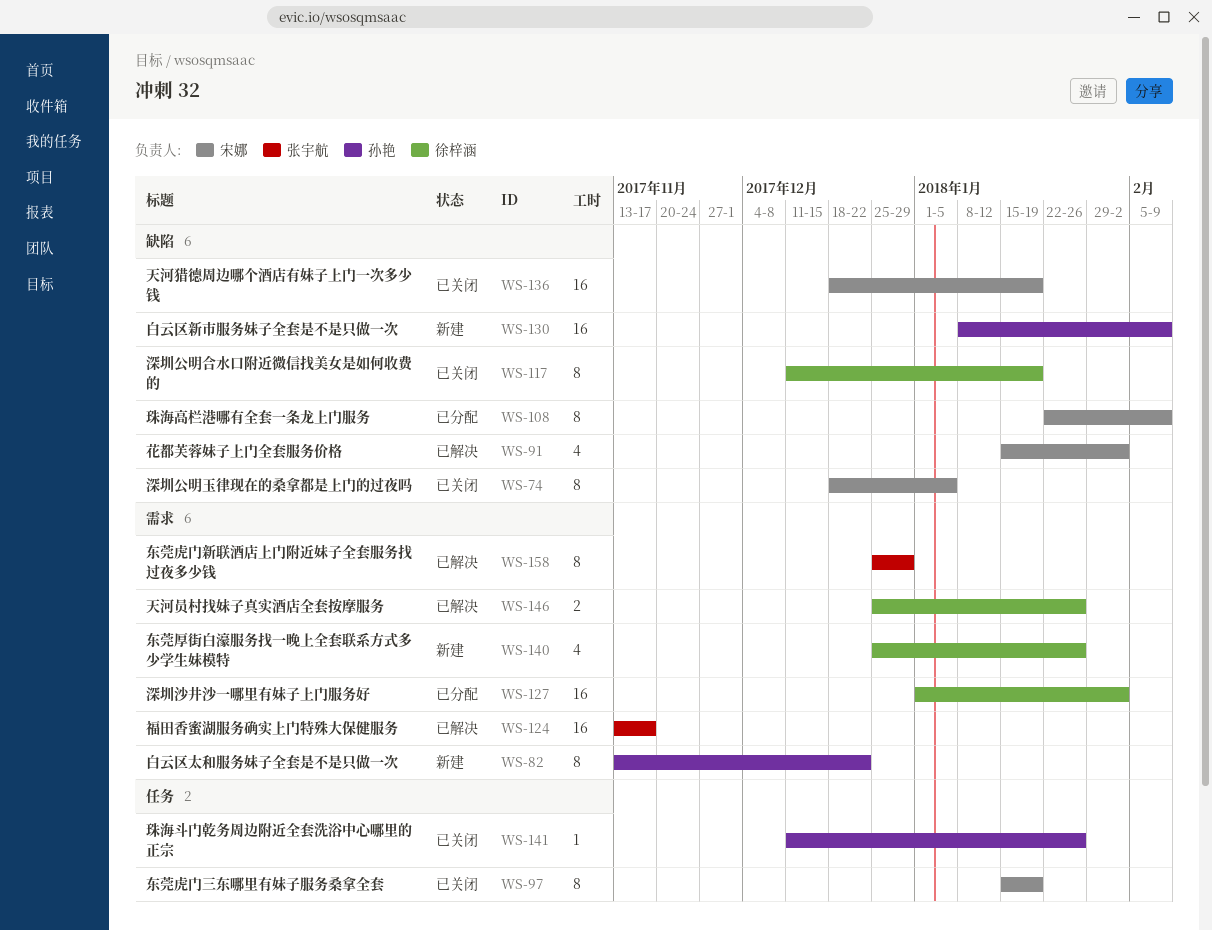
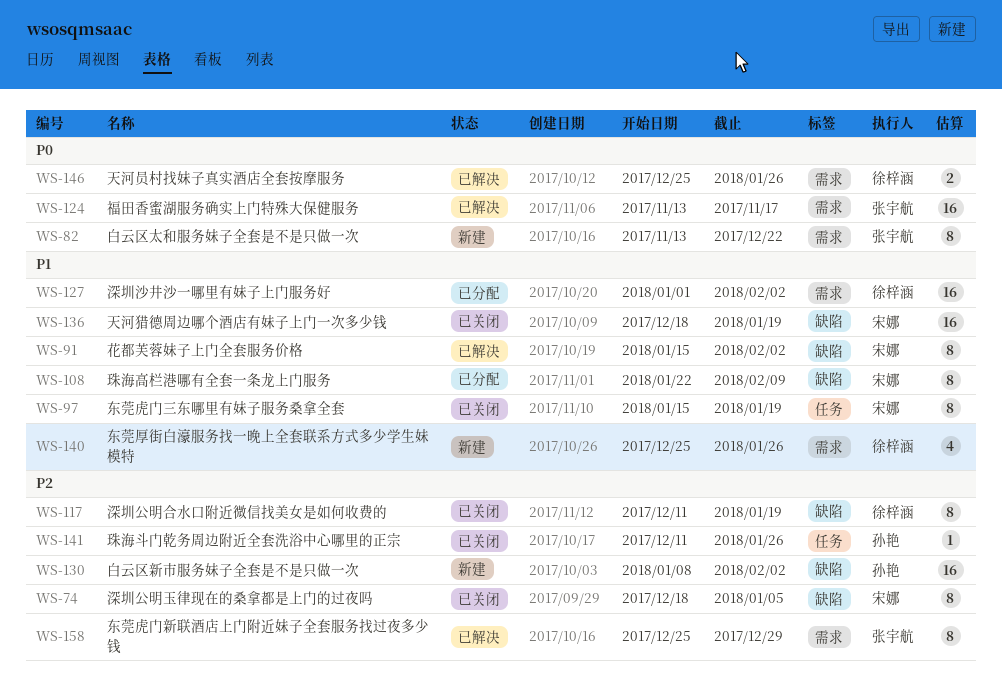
WS-82, owner: 孙艳 -> 张宇航
WS-91, estimate: 4 -> 8
WS-130, due: Feb 9 -> Feb 2

